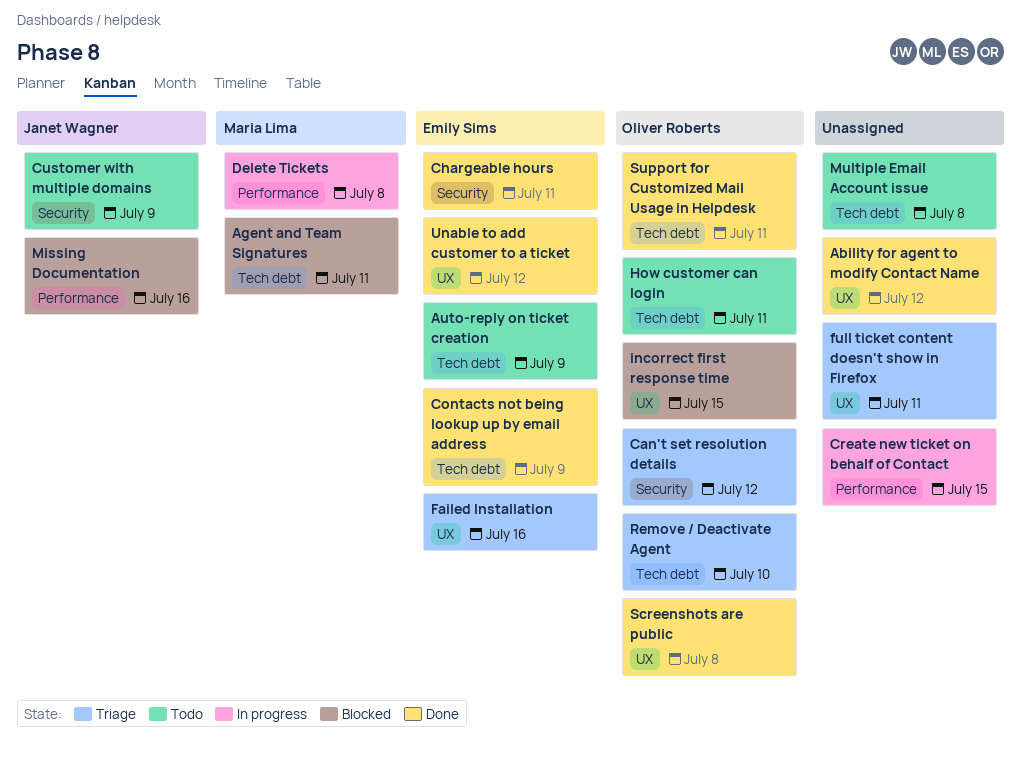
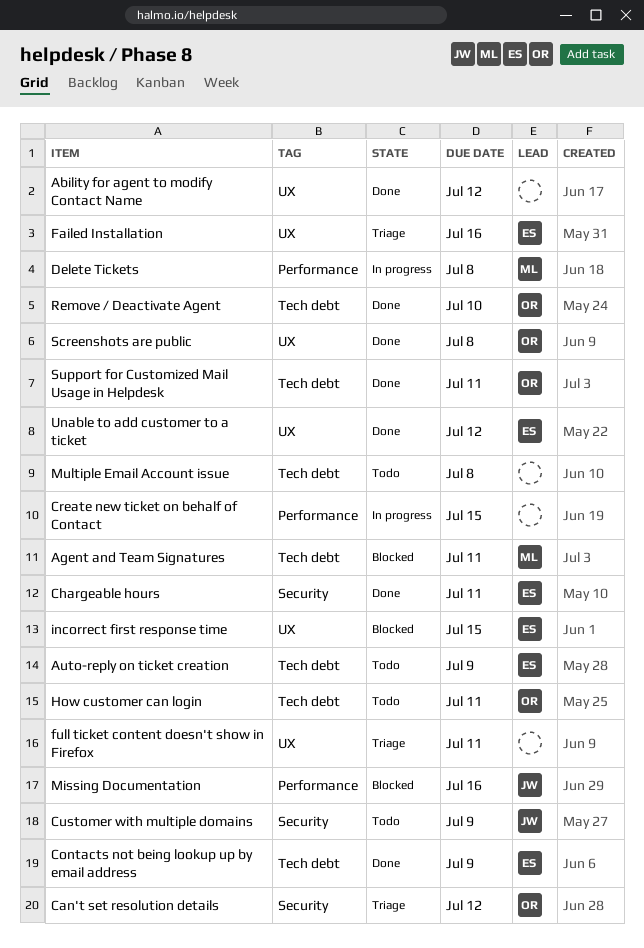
incorrect first response time, owner: Oliver Roberts -> Emily Sims
Remove / Deactivate Agent, status: Triage -> Done

